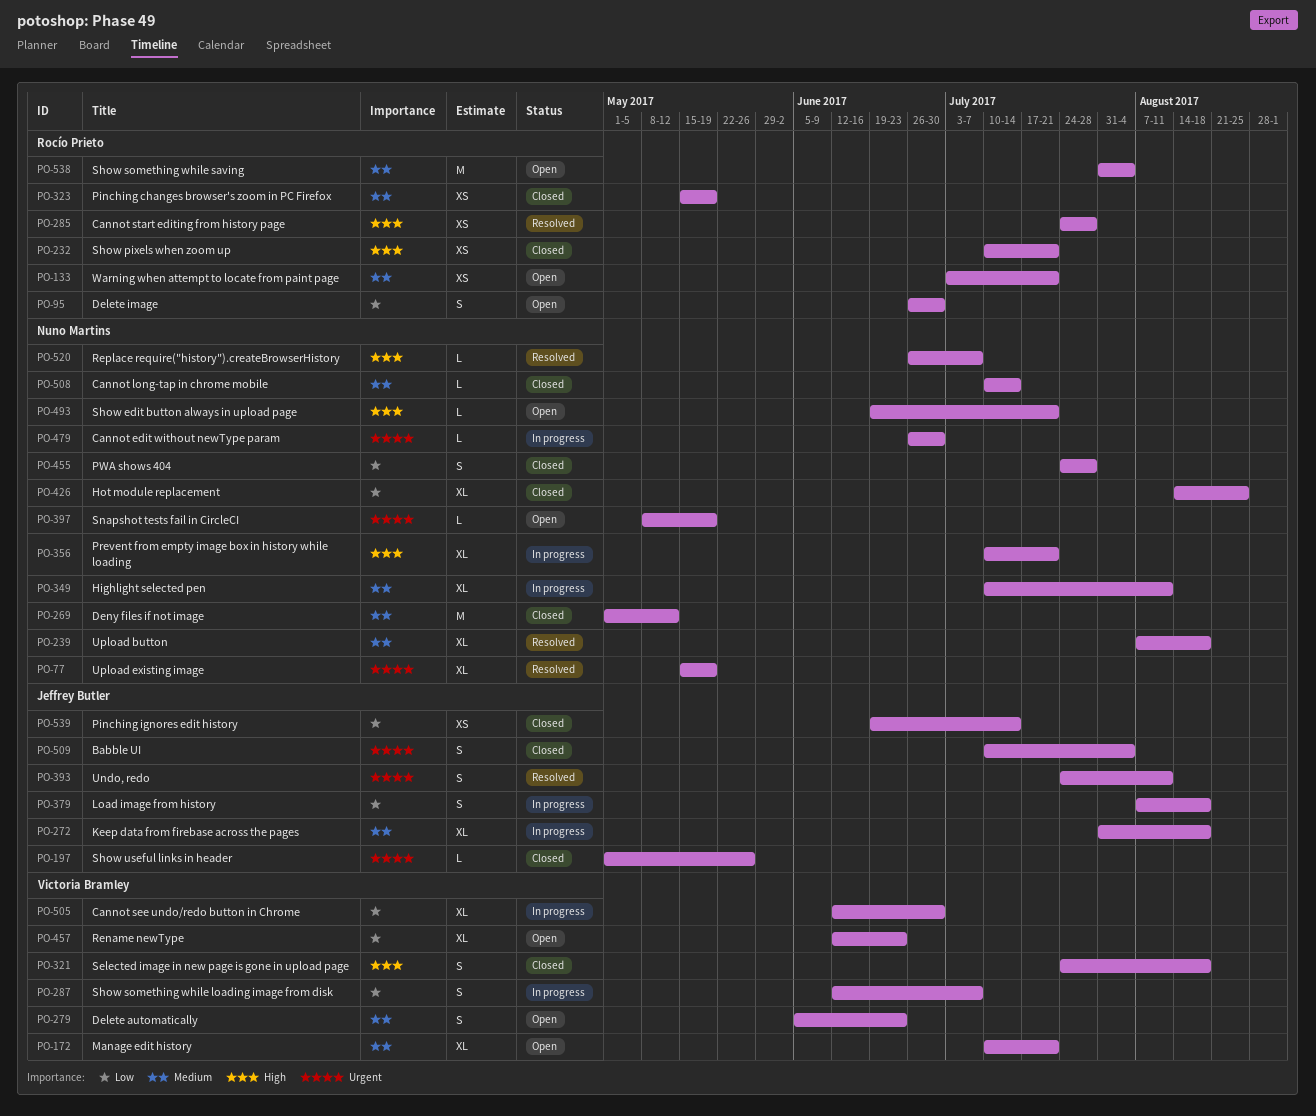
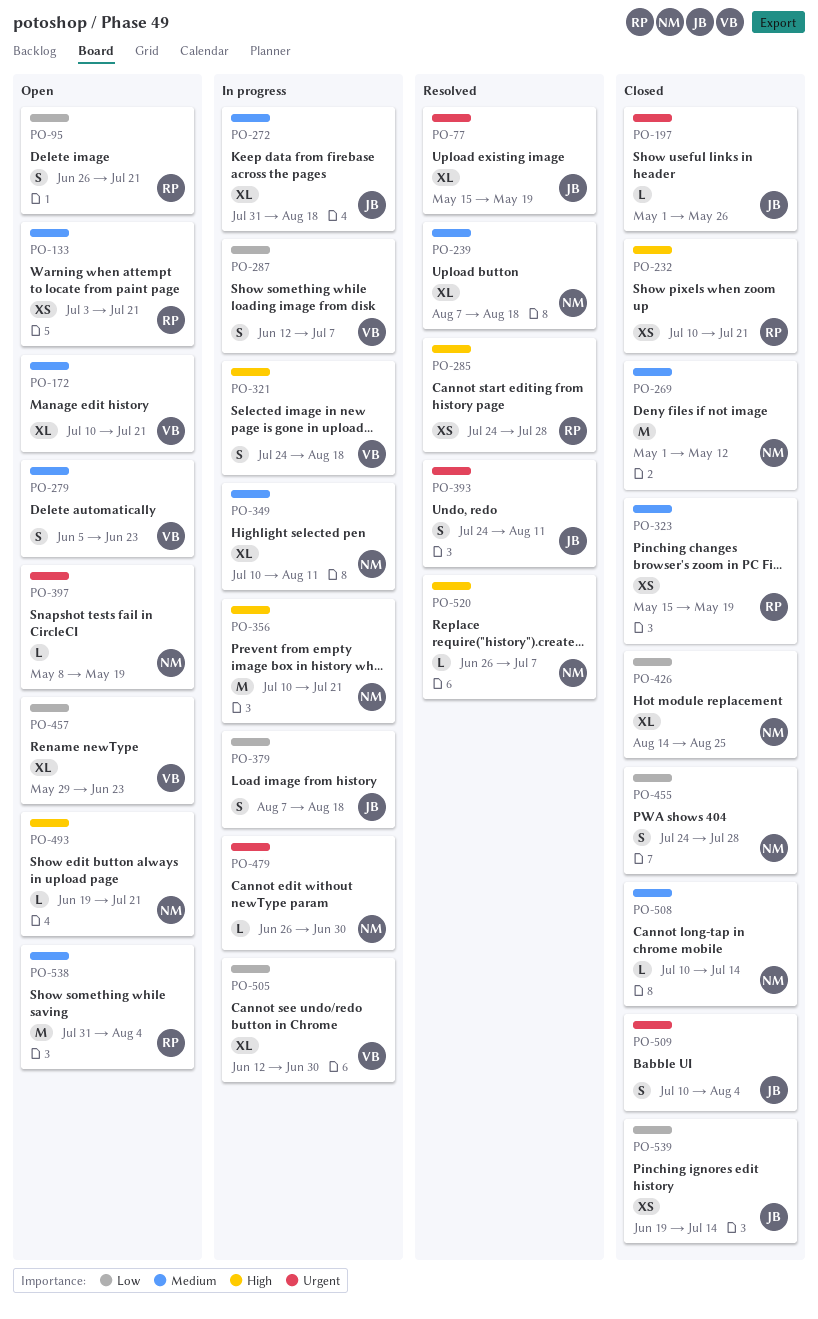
PO-77, owner: Nuno Martins -> Jeffrey Butler
PO-95, due: Jun 30 -> Jul 21
PO-321, status: Closed -> In progress
PO-356, estimate: XL -> M
PO-457, start: Jun 12 -> May 29

